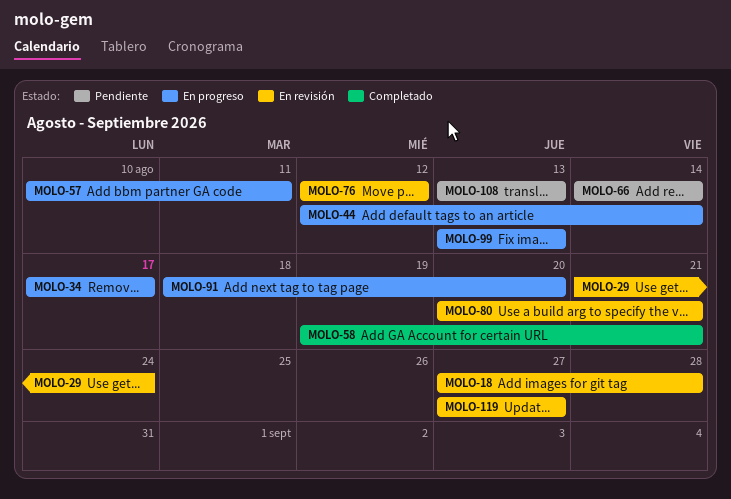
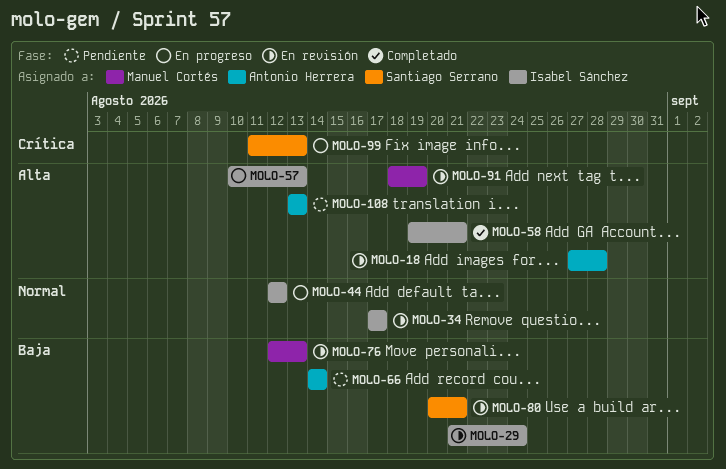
MOLO-34, status: En progreso -> En revisión
MOLO-44, due: Aug 14 -> Aug 12
MOLO-57, due: Aug 11 -> Aug 13
MOLO-76, due: Aug 12 -> Aug 13
MOLO-91, status: En progreso -> En revisión
MOLO-91, due: Aug 20 -> Aug 19
MOLO-99, start: Aug 13 -> Aug 11
MOLO-119: present -> none

